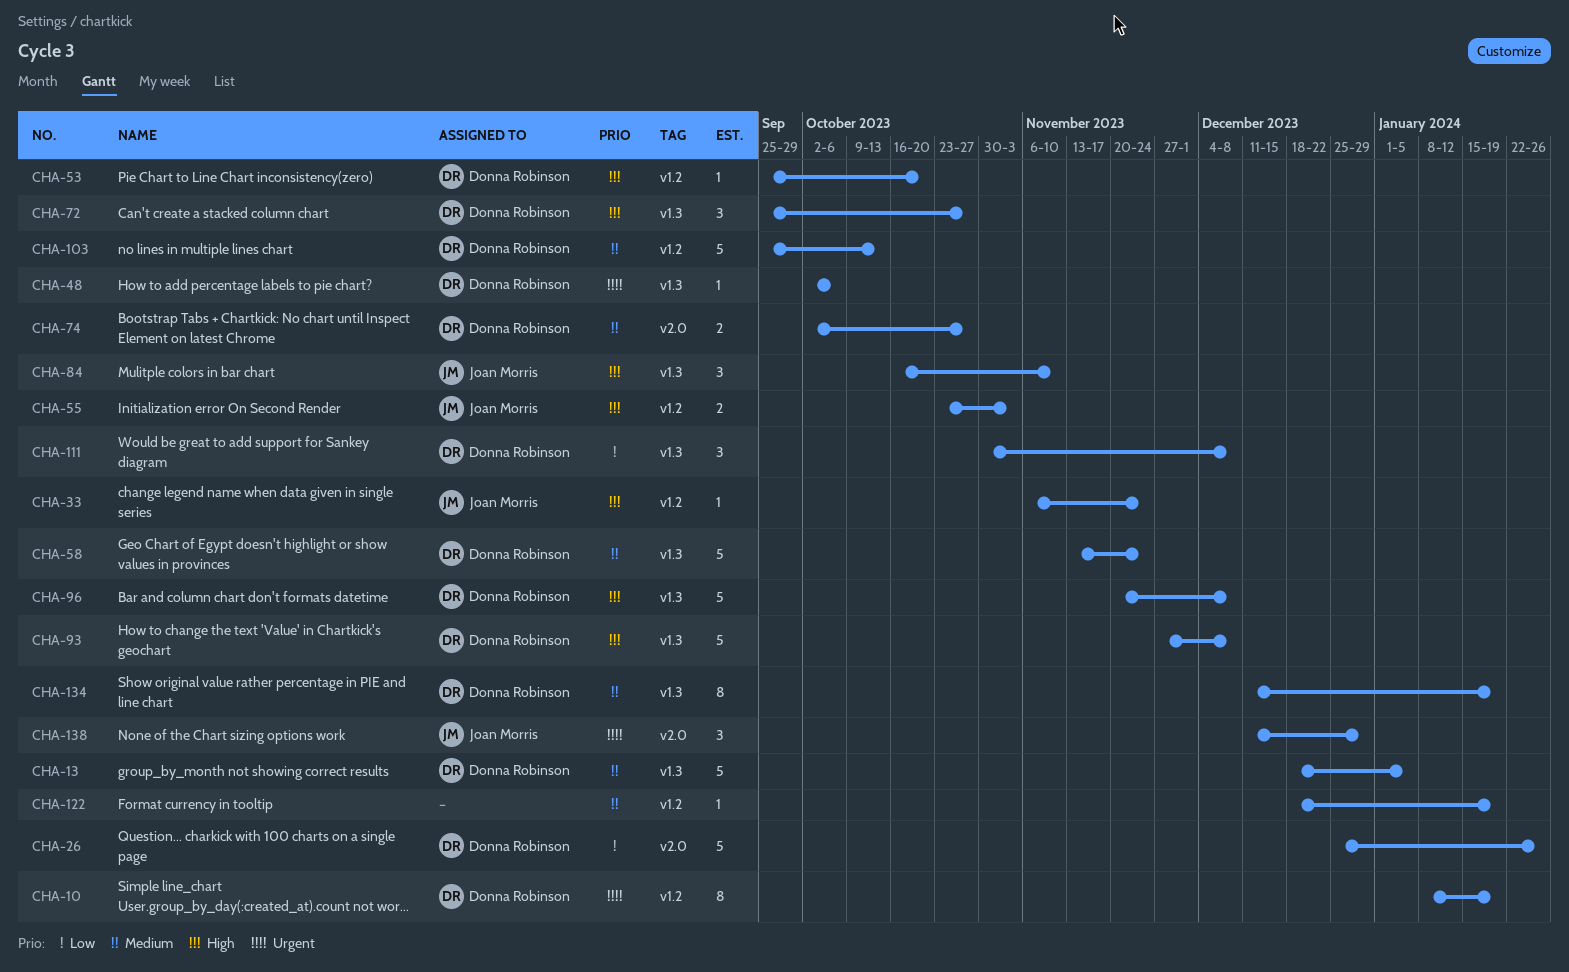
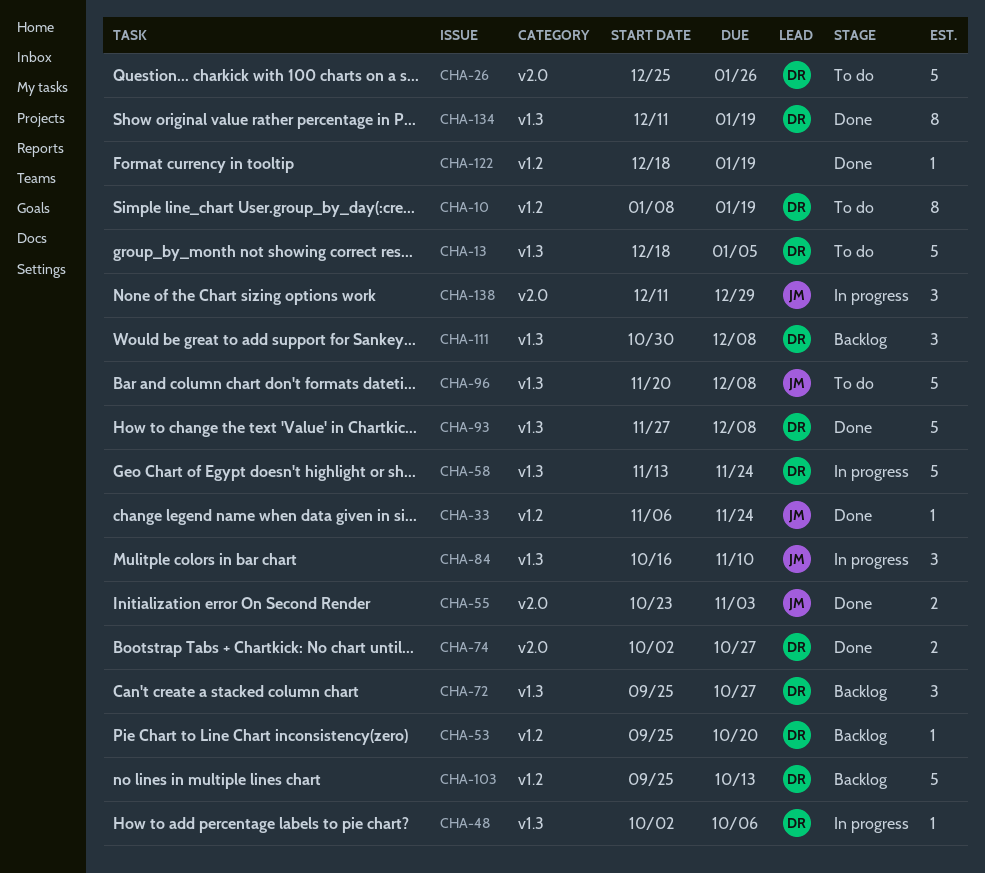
CHA-55, label: v1.2 -> v2.0
CHA-96, owner: Donna Robinson -> Joan Morris

